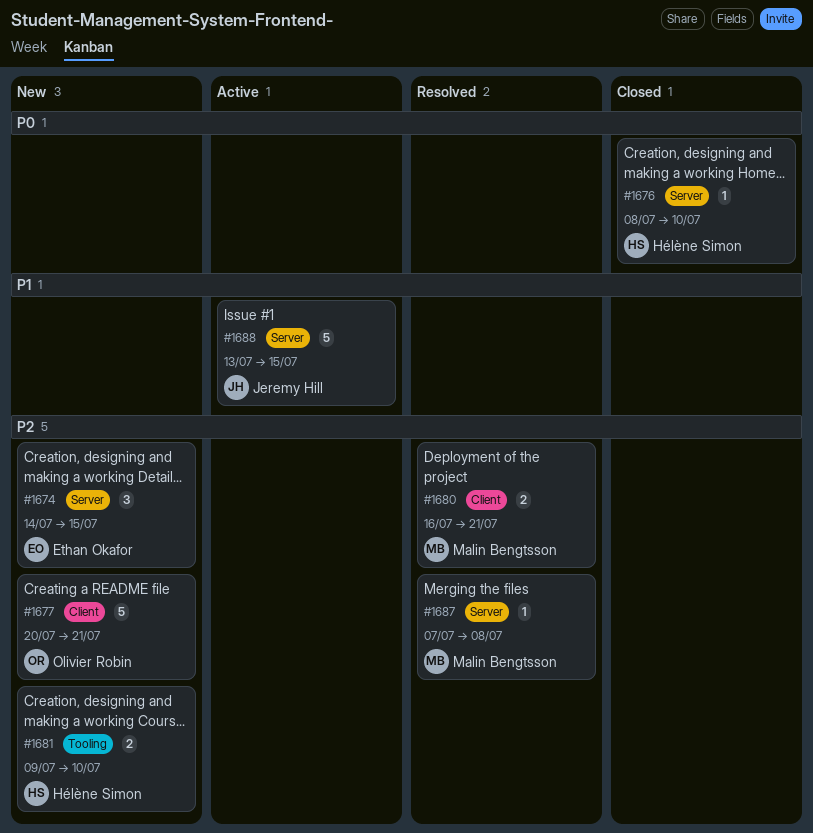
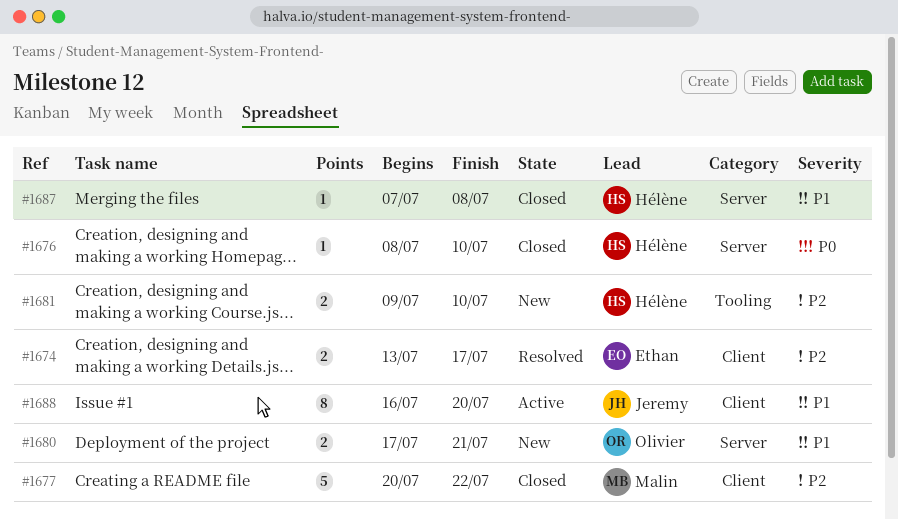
#1674, status: New -> Resolved
#1674, label: Server -> Client
#1674, estimate: 3 -> 2
#1674, start: Jul 14 -> Jul 13
#1674, due: Jul 15 -> Jul 17
#1677, status: New -> Closed
#1677, owner: Olivier Robin -> Malin Bengtsson
#1677, due: Jul 21 -> Jul 22
#1680, status: Resolved -> New
#1680, owner: Malin Bengtsson -> Olivier Robin
#1680, priority: P2 -> P1
#1680, label: Client -> Server
#1680, start: Jul 16 -> Jul 17
#1687, status: Resolved -> Closed
#1687, owner: Malin Bengtsson -> Hélène Simon
#1687, priority: P2 -> P1
#1688, label: Server -> Client
#1688, estimate: 5 -> 8
#1688, start: Jul 13 -> Jul 16
#1688, due: Jul 15 -> Jul 20

